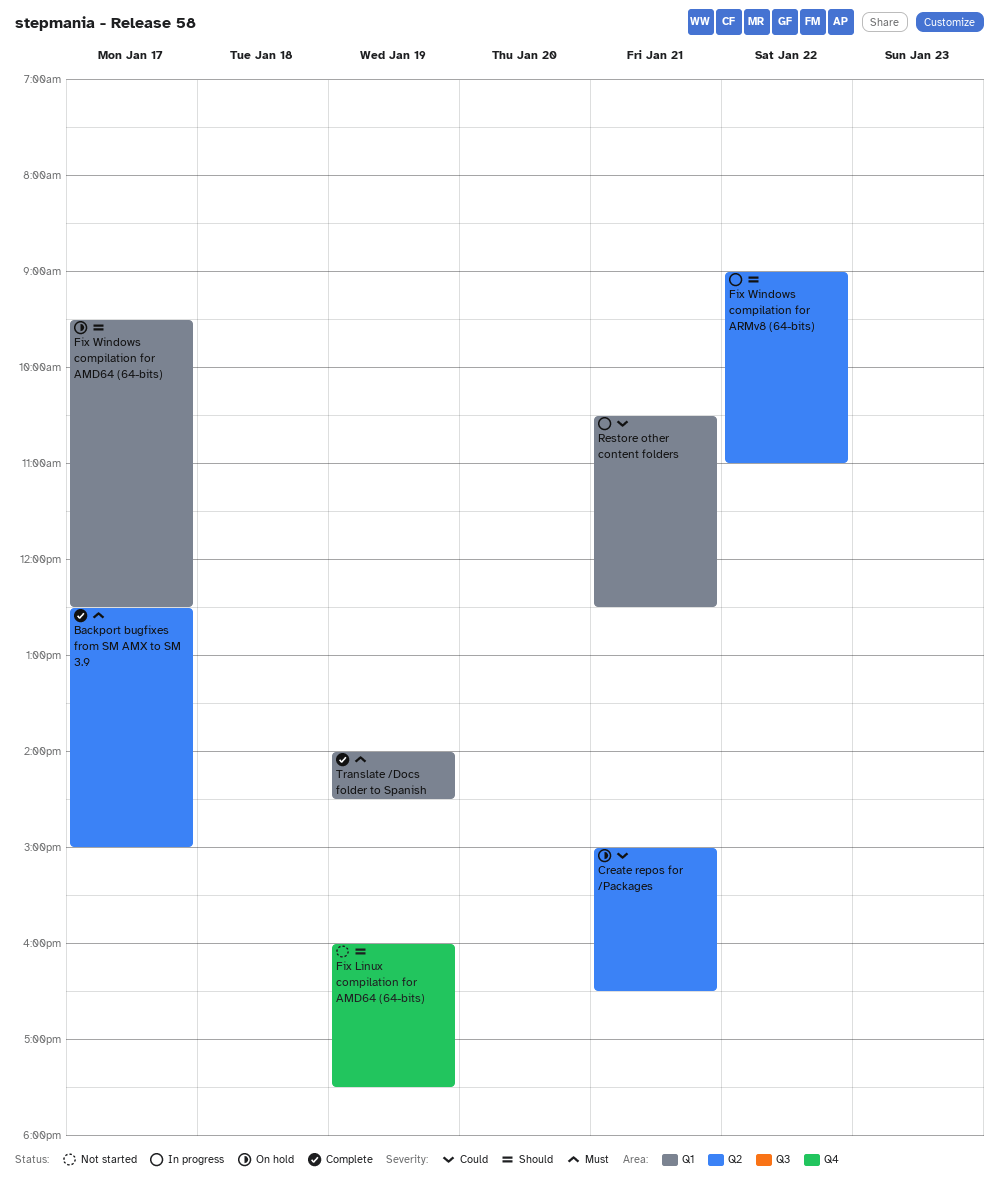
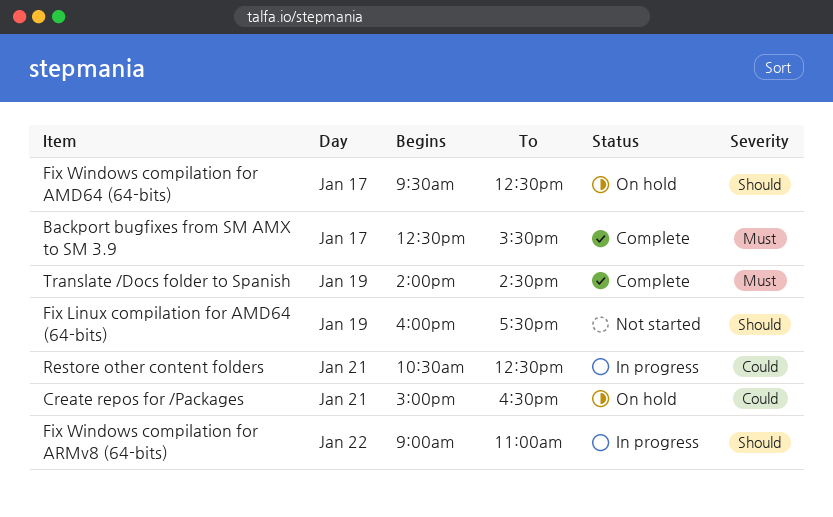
Backport bugfixes from SM AMX to SM 3.9, ends: 15:00 -> 15:30

